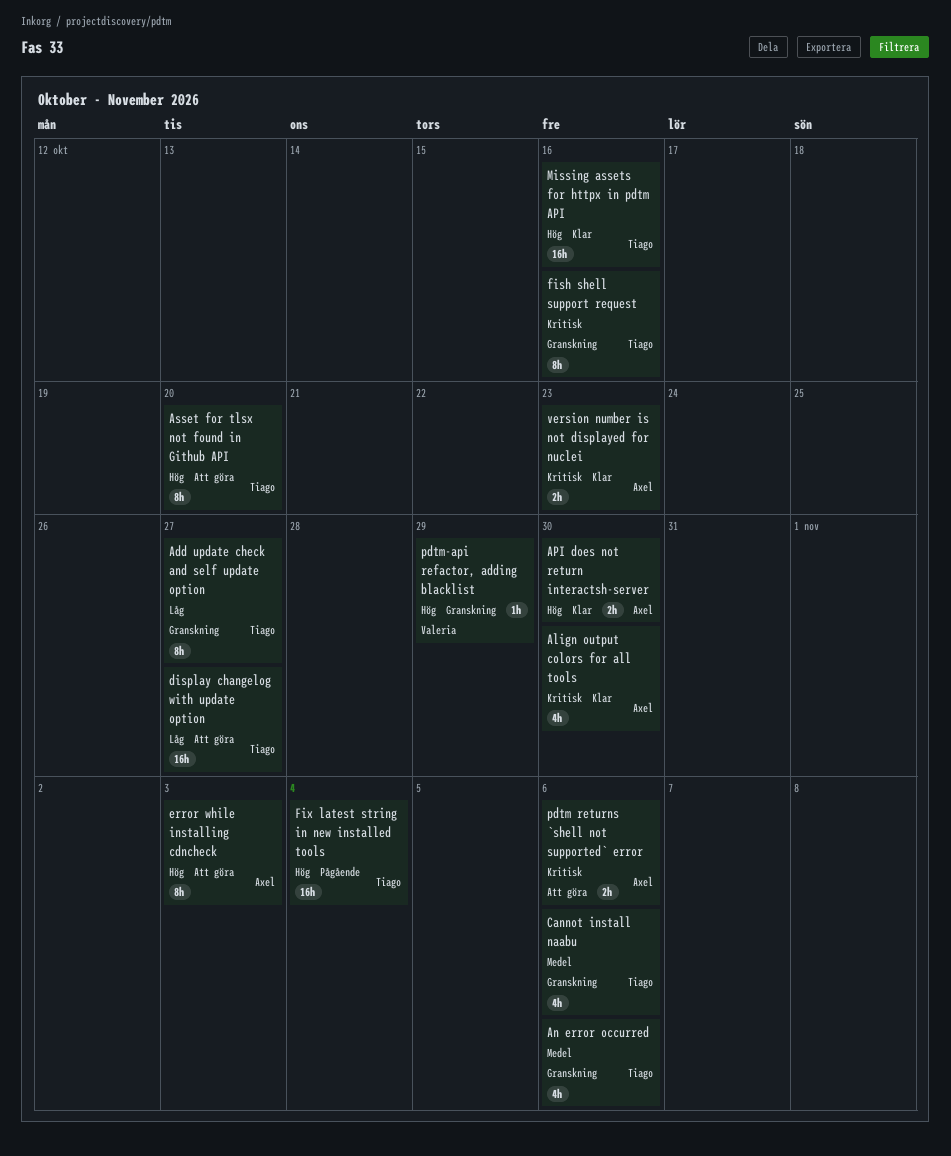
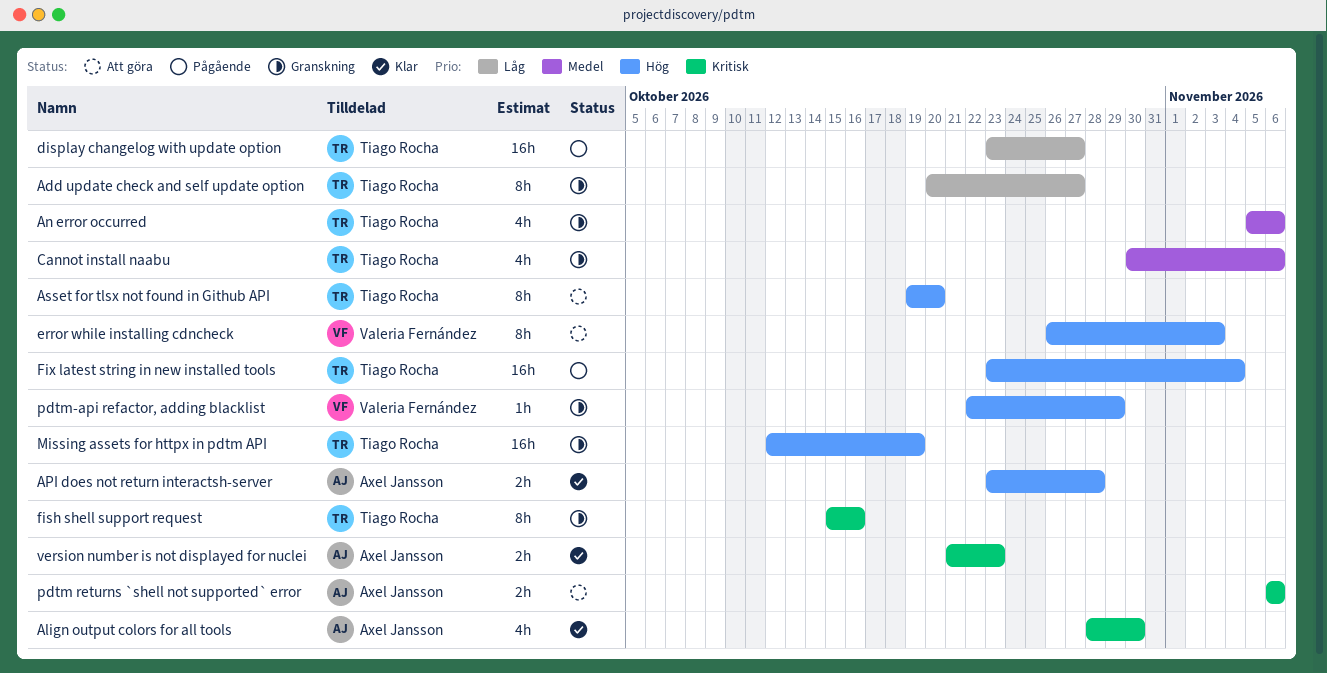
API does not return interactsh-server, due: Oct 30 -> Oct 28
display changelog with update option, status: Att göra -> Pågående
error while installing cdncheck, owner: Axel Jansson -> Valeria Fernández
Missing assets for httpx in pdtm API, status: Klar -> Granskning
Missing assets for httpx in pdtm API, due: Oct 16 -> Oct 19

